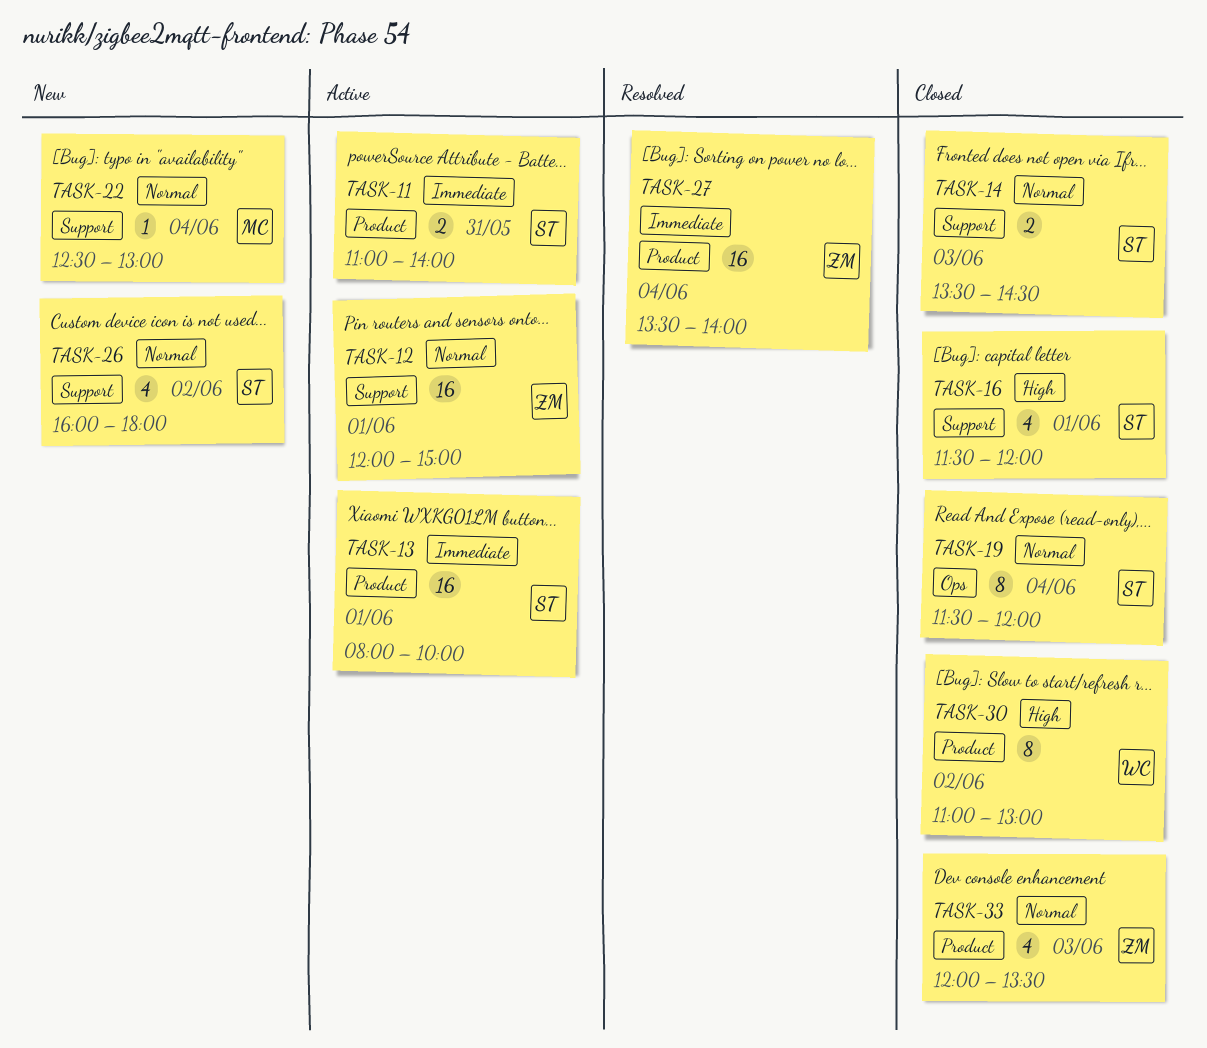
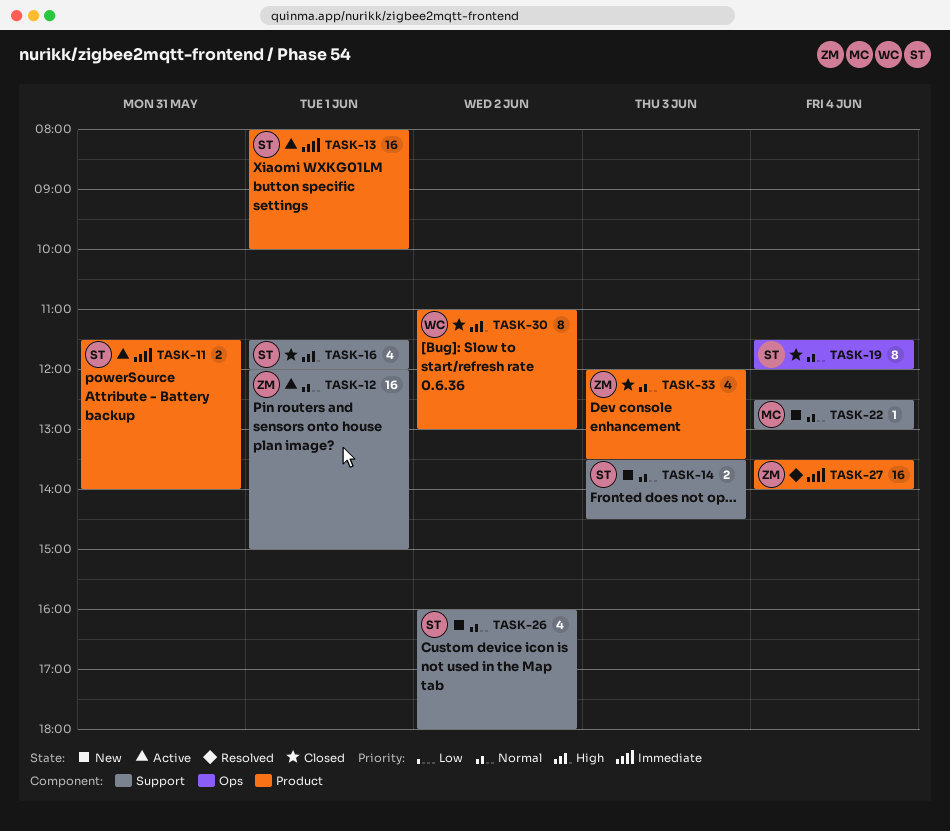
TASK-11, begins: 11:00 -> 11:30
TASK-14, status: Closed -> New

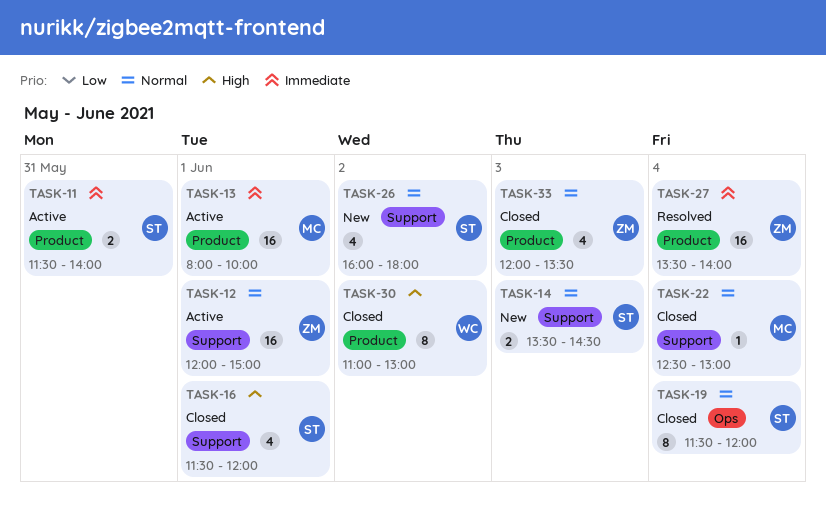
TASK-13, owner: ST -> MC
TASK-22, status: New -> Closed

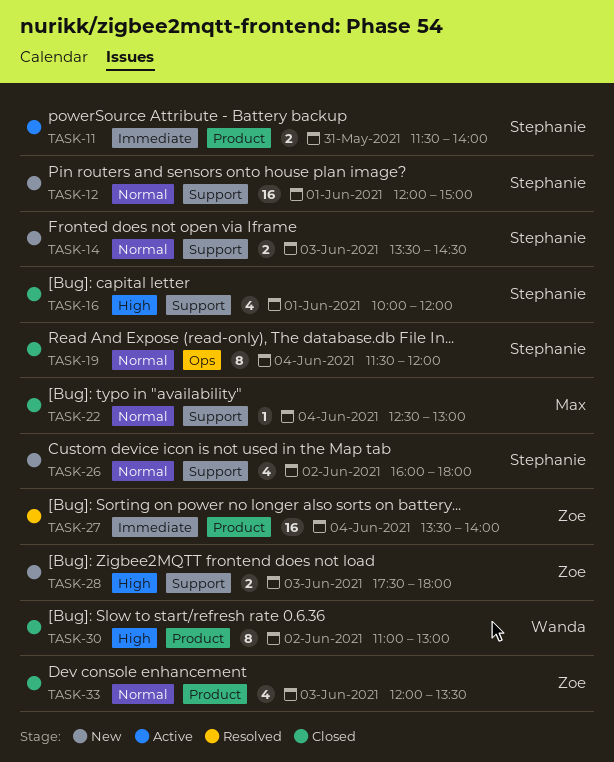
TASK-12, status: Active -> New
TASK-12, owner: Zoe -> Stephanie
TASK-13: present -> none
TASK-16, begins: 11:30 -> 10:00
TASK-28: none -> present

